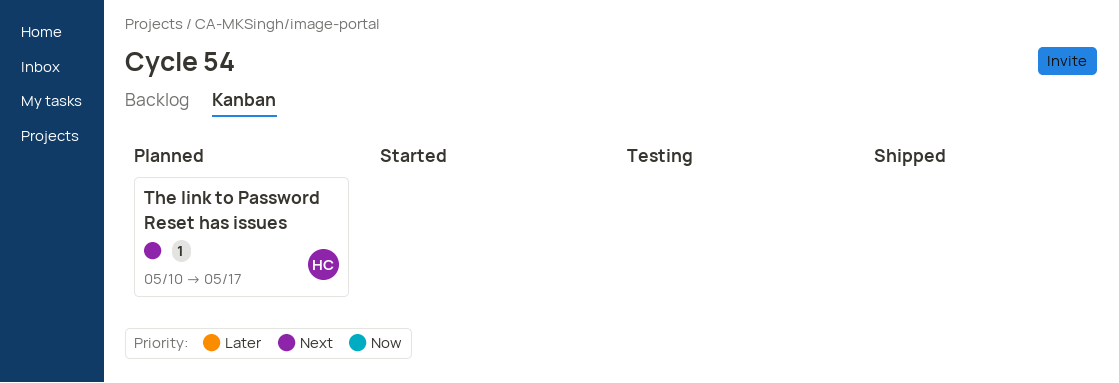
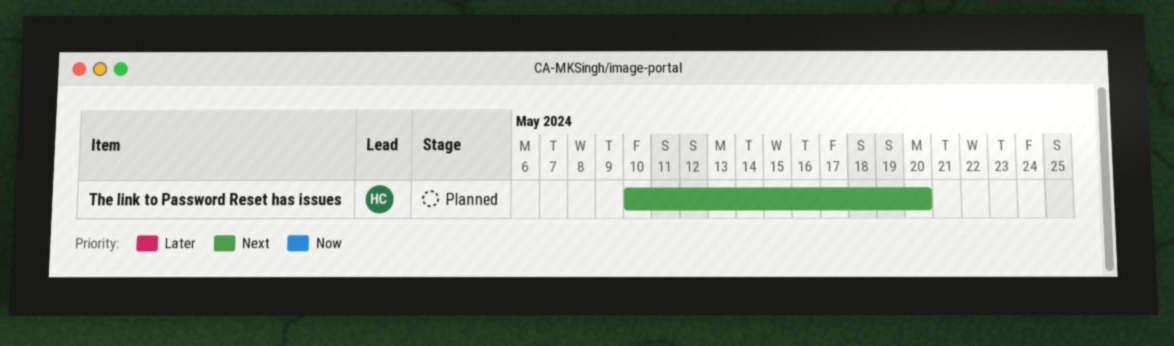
The link to Password Reset has issues, due: May 17 -> May 20

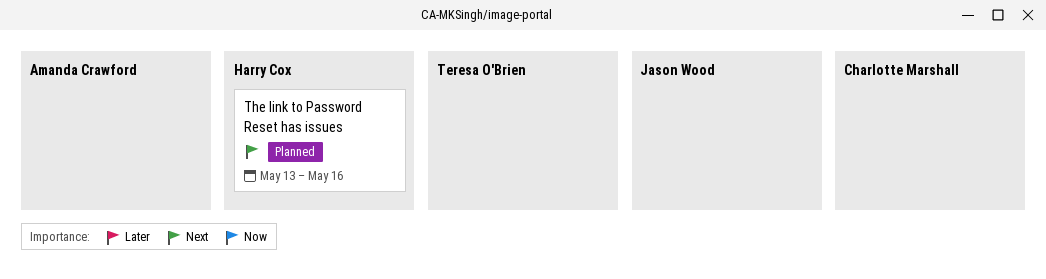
The link to Password Reset has issues, start: May 10 -> May 13
The link to Password Reset has issues, due: May 20 -> May 16

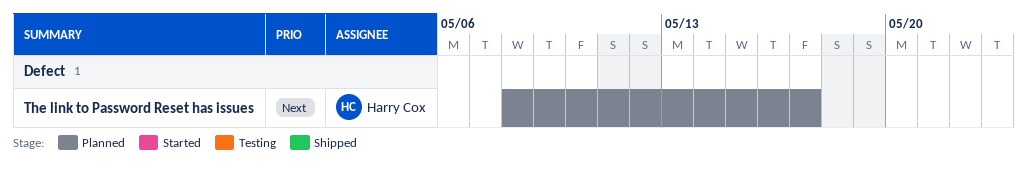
The link to Password Reset has issues, start: May 13 -> May 8
The link to Password Reset has issues, due: May 16 -> May 17

